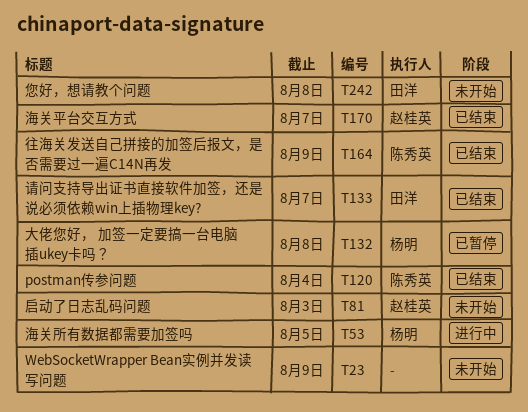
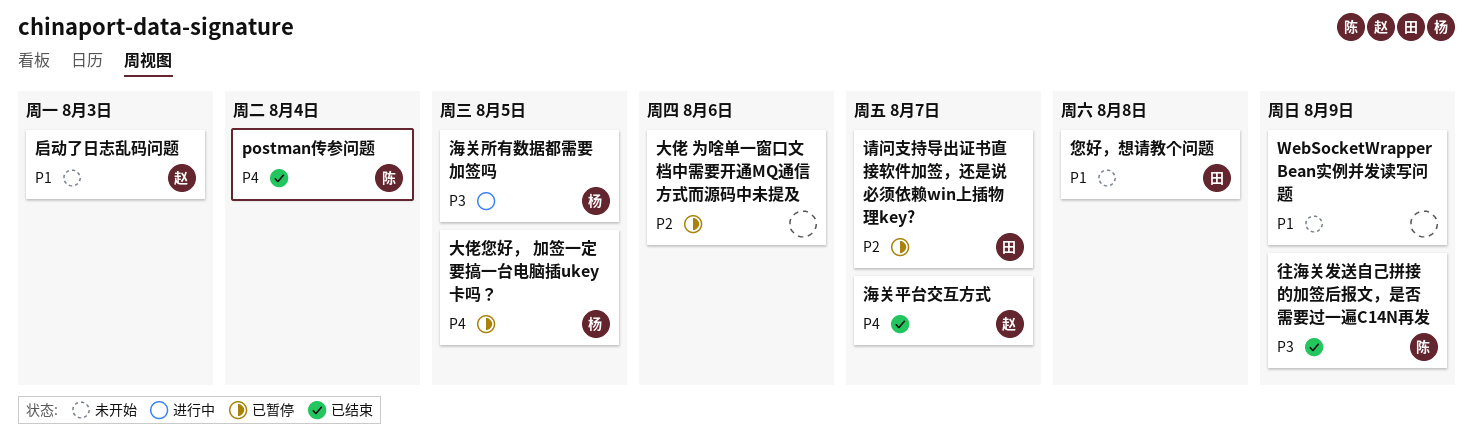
大佬 为啥单一窗口文档中需要开通MQ通信方式而源码中未提及: none -> present
大佬您好， 加签一定要搞一台电脑插ukey卡吗？, due: Aug 8 -> Aug 5
请问支持导出证书直接软件加签，还是说必须依赖win上插物理key?, status: 已结束 -> 已暂停

